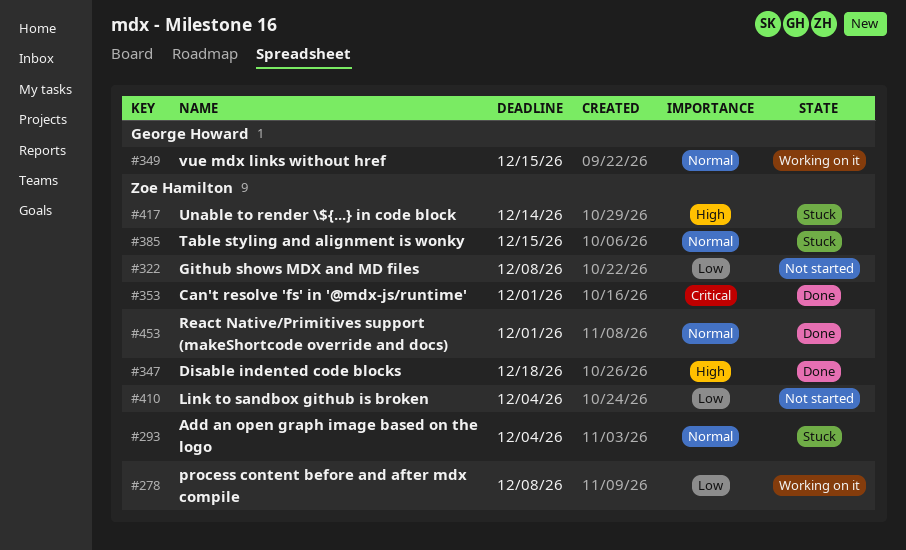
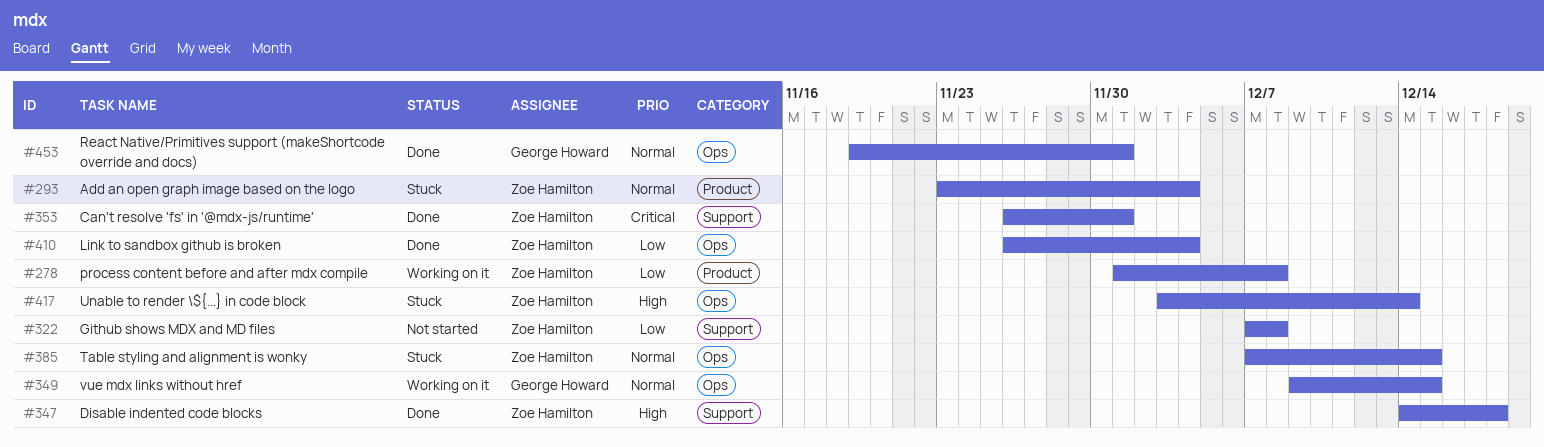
#410, status: Not started -> Done
#453, owner: Zoe Hamilton -> George Howard

